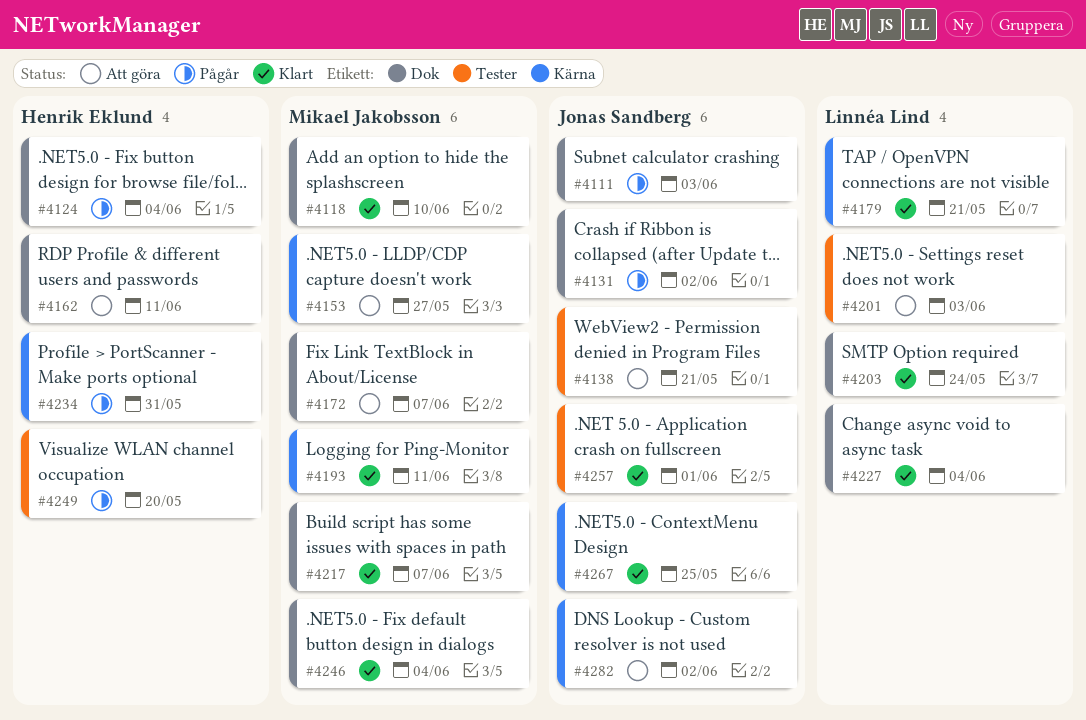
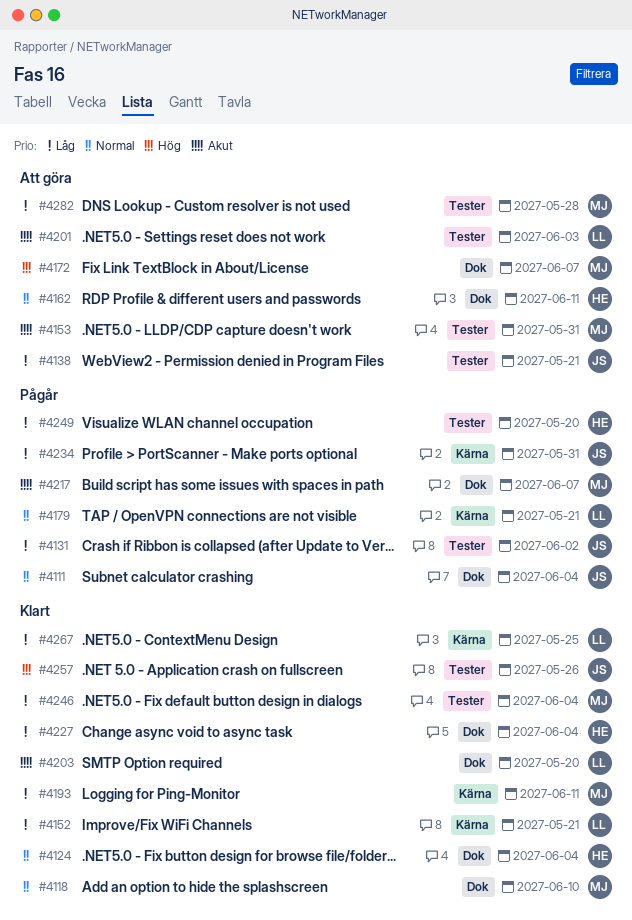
#4111, due: Jun 3 -> Jun 4
#4124, status: Pågår -> Klart
#4131, label: Dok -> Tester
#4152: none -> present
#4153, label: Kärna -> Tester
#4153, due: May 27 -> May 31
#4179, status: Klart -> Pågår
#4203, due: May 24 -> May 20
#4217, status: Klart -> Pågår
#4227, owner: Linnéa Lind -> Henrik Eklund
#4234, owner: Henrik Eklund -> Jonas Sandberg
#4246, label: Dok -> Tester
#4257, due: Jun 1 -> May 26
#4267, owner: Jonas Sandberg -> Linnéa Lind
#4282, owner: Jonas Sandberg -> Mikael Jakobsson
#4282, label: Kärna -> Tester
#4282, due: Jun 2 -> May 28

